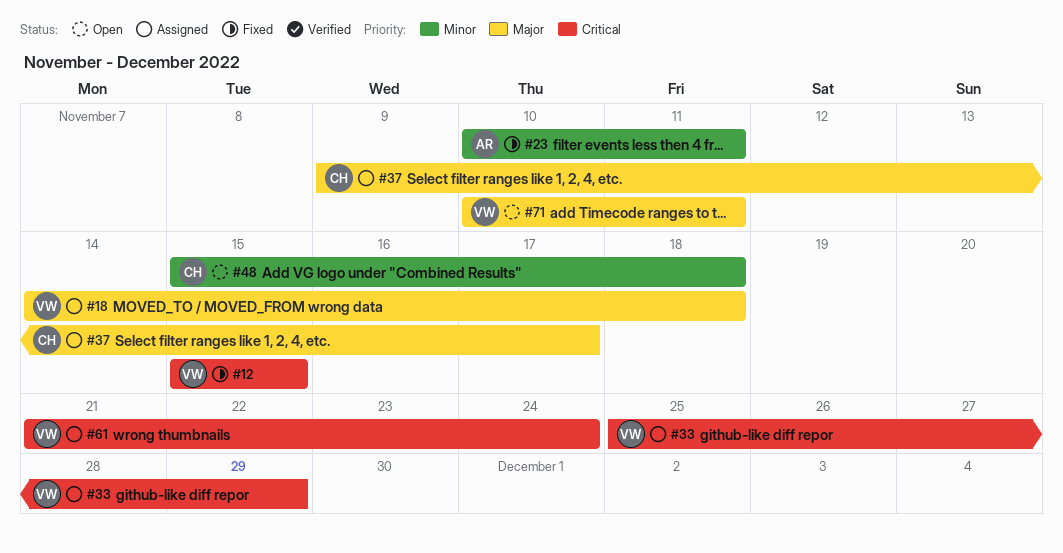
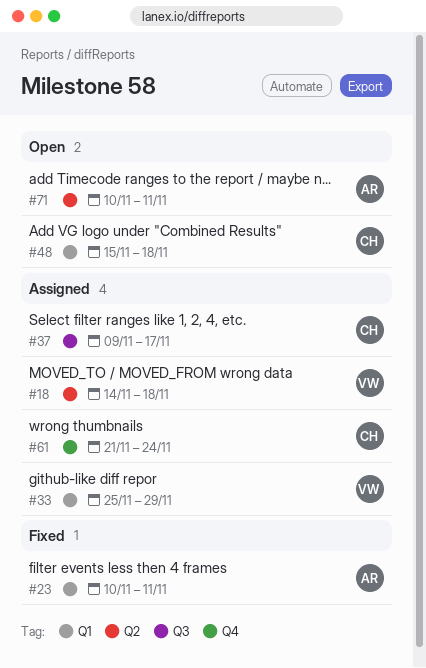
#12: present -> none
#61, owner: VW -> CH
#71, owner: VW -> AR

